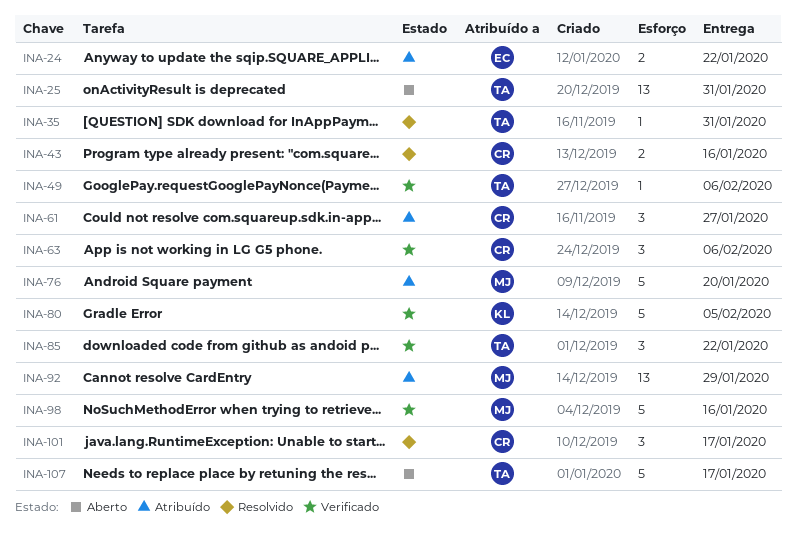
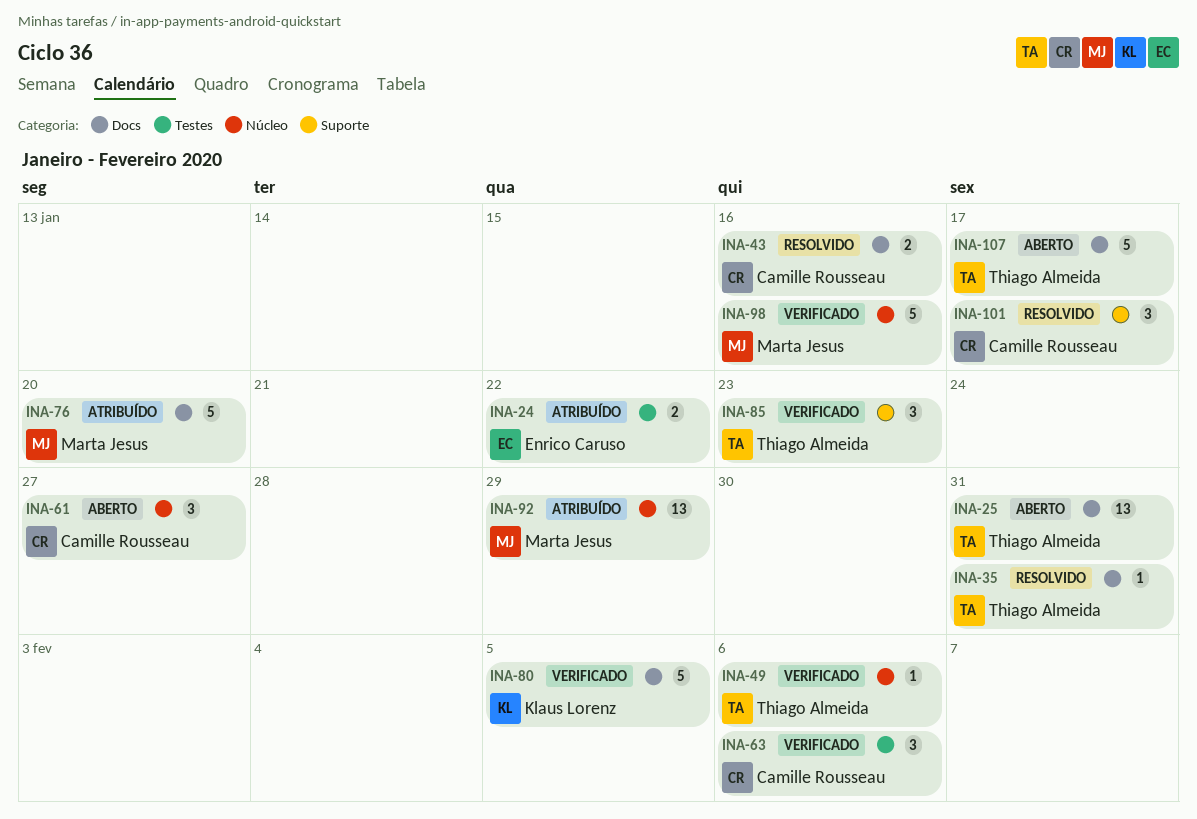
INA-61, status: Atribuído -> Aberto
INA-85, due: Jan 22 -> Jan 23

